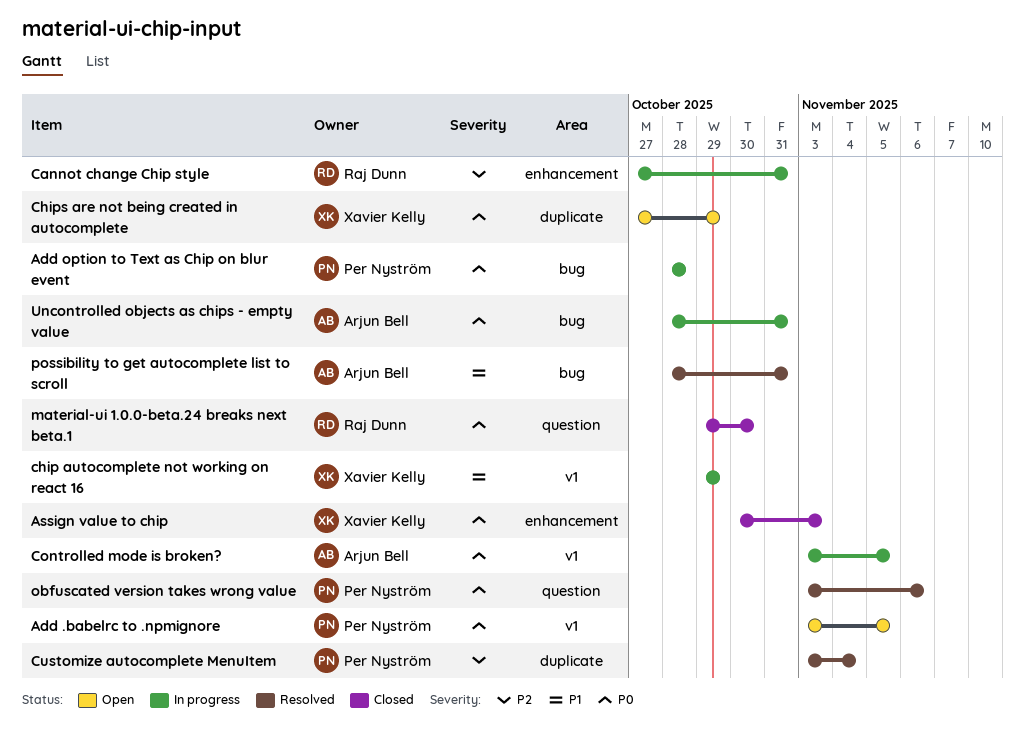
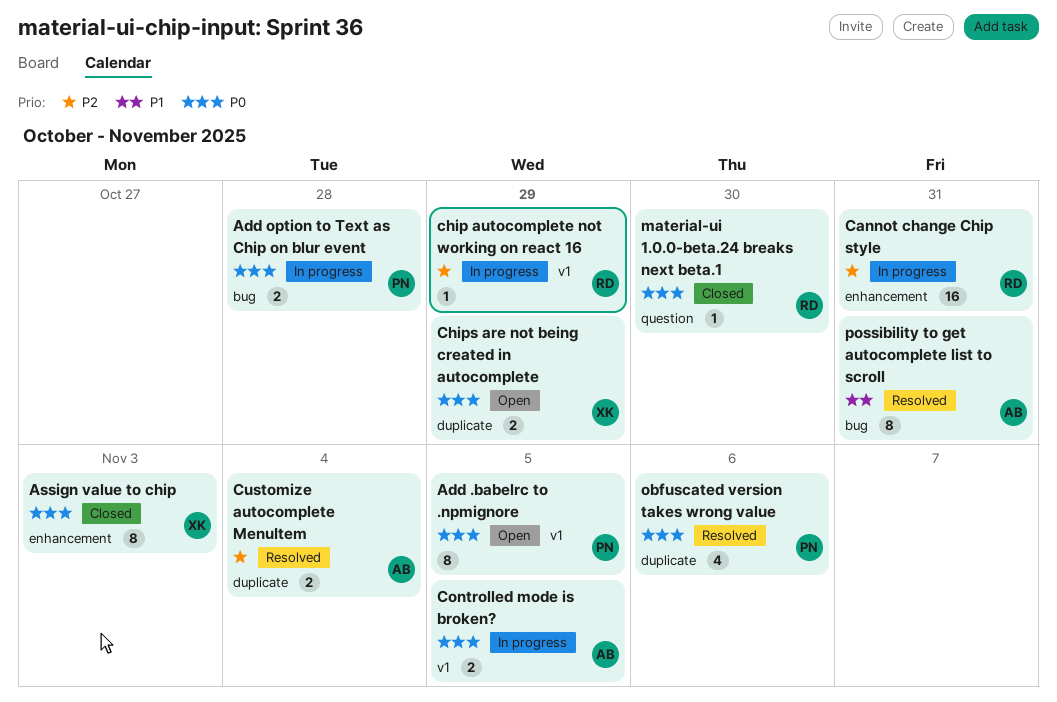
chip autocomplete not working on react 16, owner: Xavier Kelly -> Raj Dunn
chip autocomplete not working on react 16, priority: P1 -> P2
Customize autocomplete MenuItem, owner: Per Nyström -> Arjun Bell
obfuscated version takes wrong value, label: question -> duplicate
Uncontrolled objects as chips - empty value: present -> none

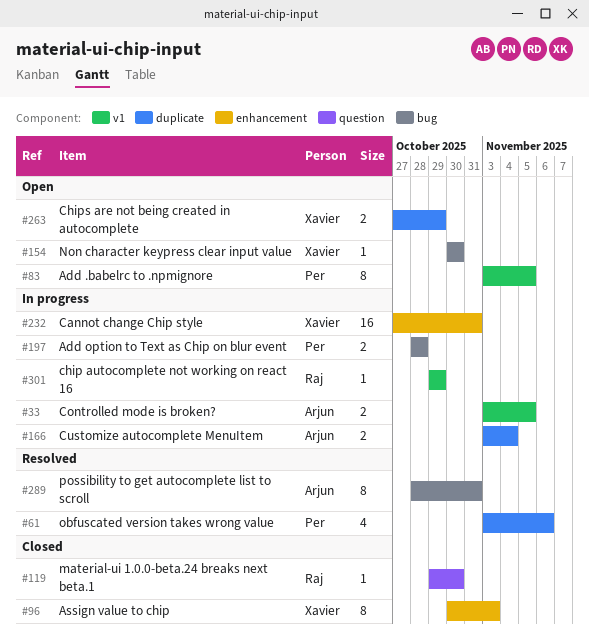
Cannot change Chip style, owner: Raj -> Xavier
Customize autocomplete MenuItem, status: Resolved -> In progress
Non character keypress clear input value: none -> present

